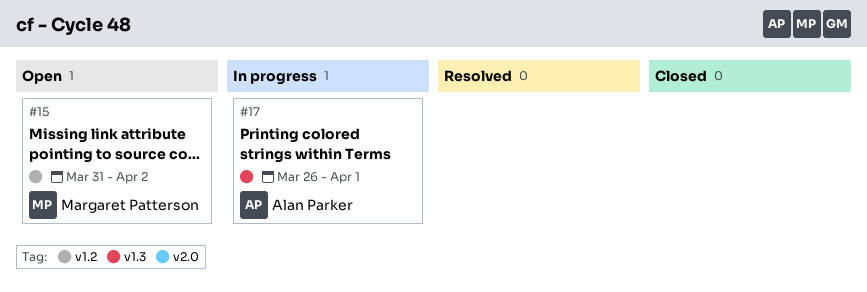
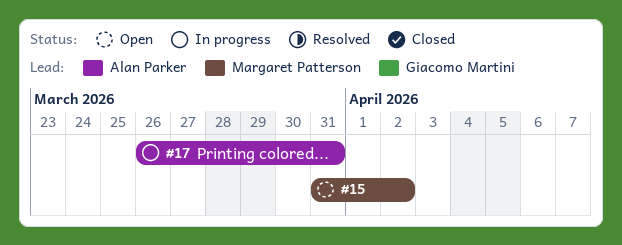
#17, due: Apr 1 -> Mar 31

